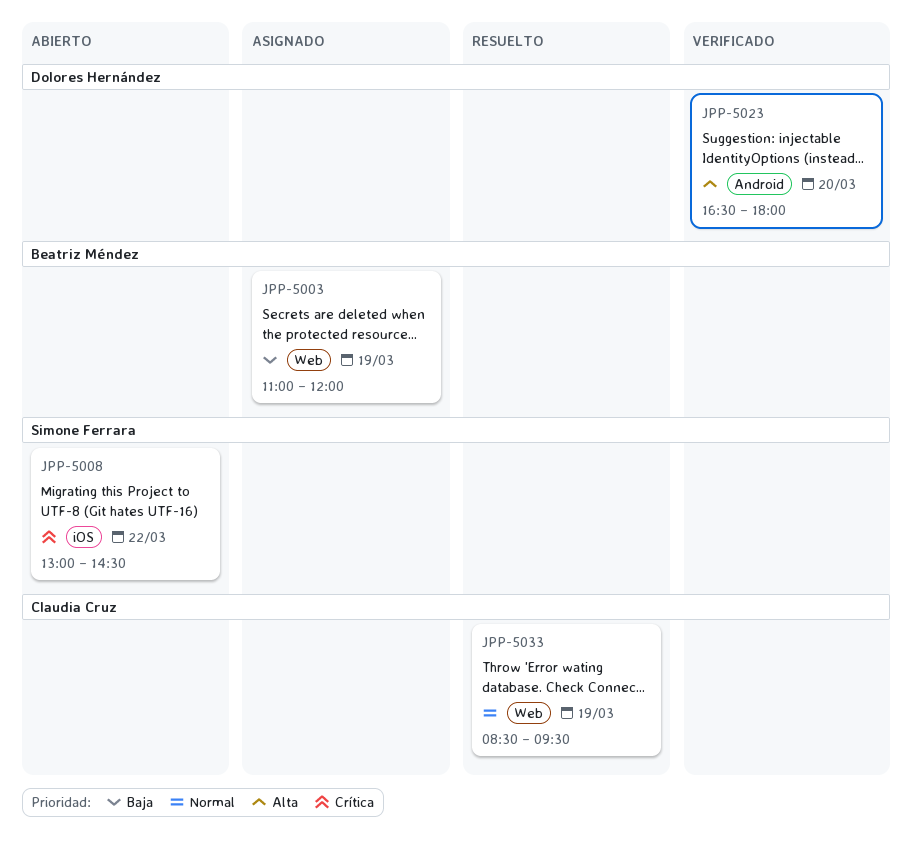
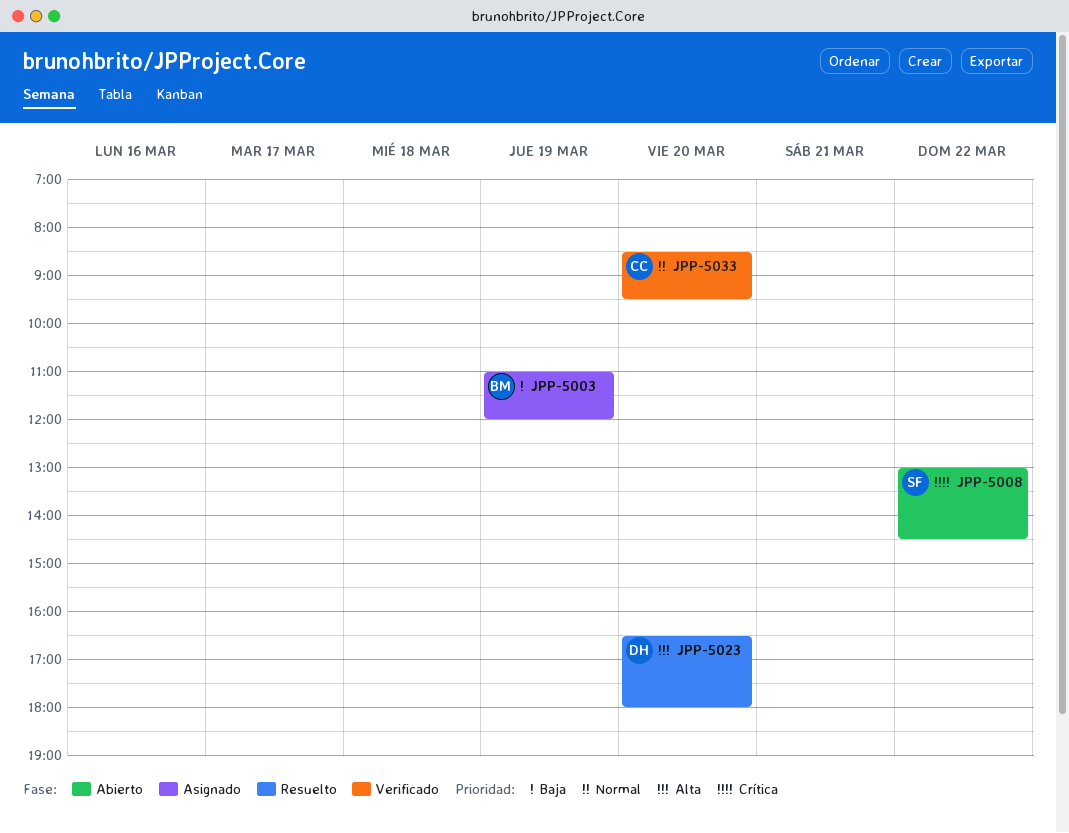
JPP-5023, status: Verificado -> Resuelto
JPP-5033, status: Resuelto -> Verificado
JPP-5033, day: Mar 19 -> Mar 20

